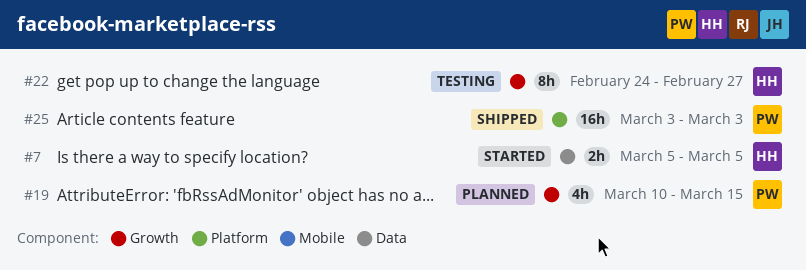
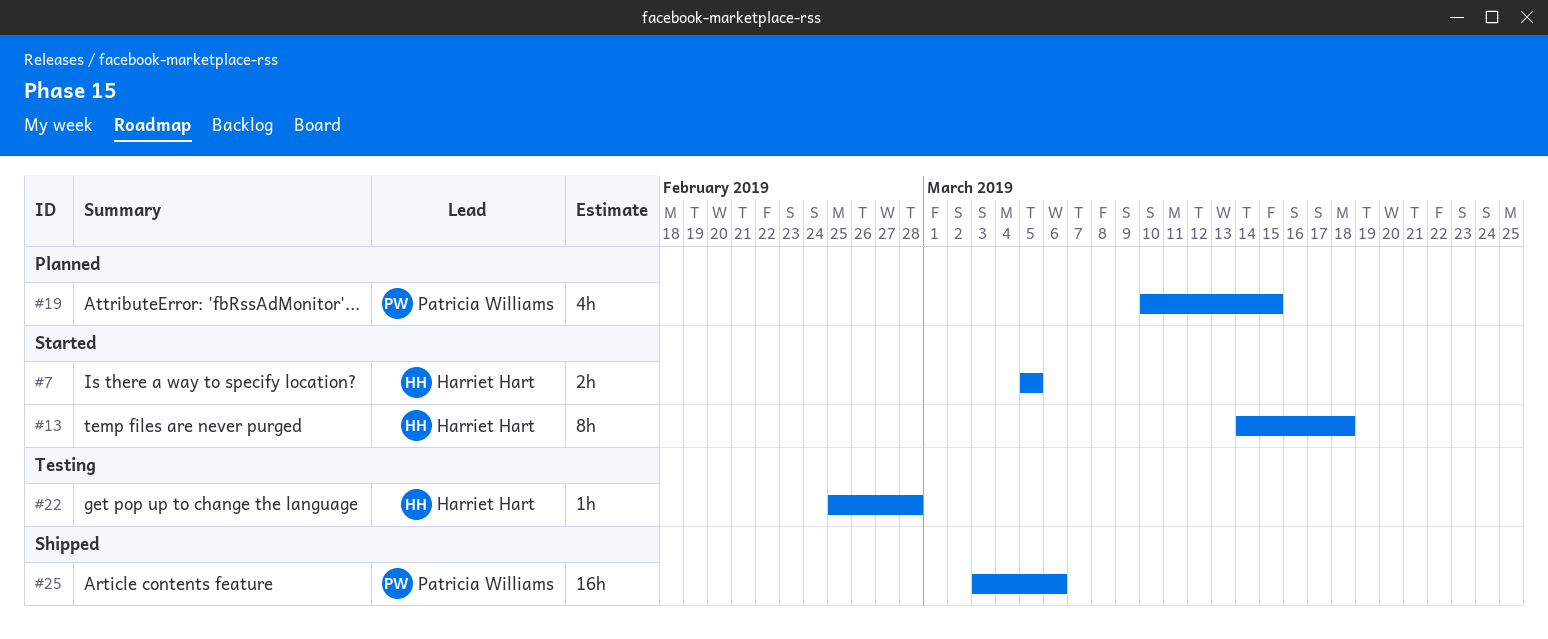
#13: none -> present
#22, estimate: 8h -> 1h
#22, start: Feb 24 -> Feb 25
#22, due: Feb 27 -> Feb 28
#25, due: Mar 3 -> Mar 6

